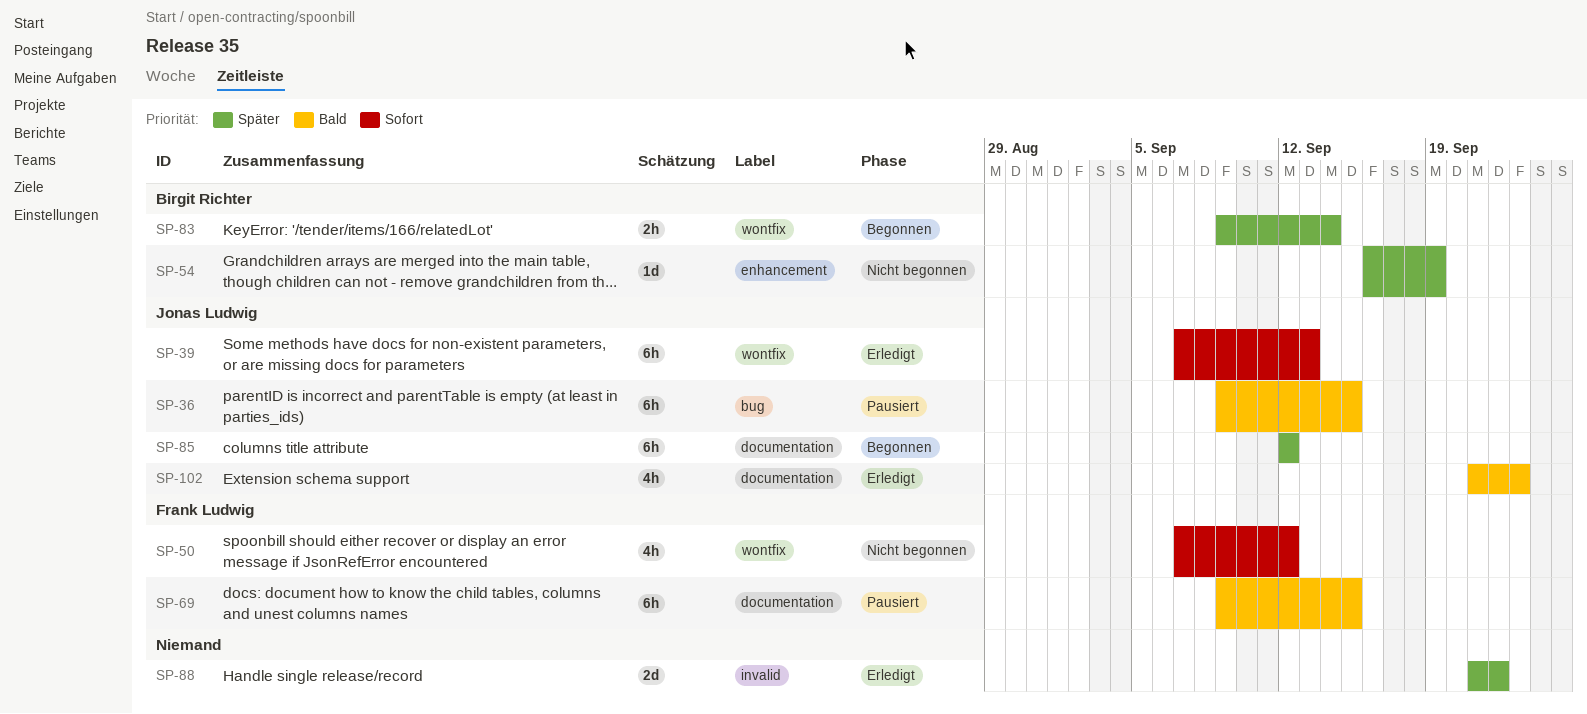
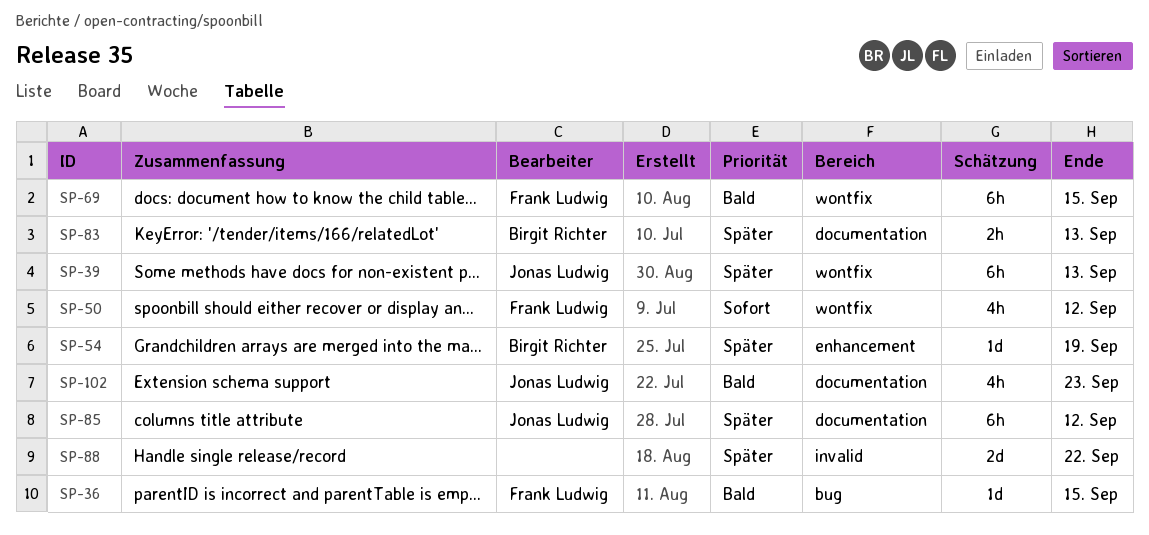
SP-36, owner: Jonas Ludwig -> Frank Ludwig
SP-36, estimate: 6h -> 1d
SP-39, priority: Sofort -> Später
SP-69, label: documentation -> wontfix
SP-83, label: wontfix -> documentation
SP-83, due: Sep 14 -> Sep 13

